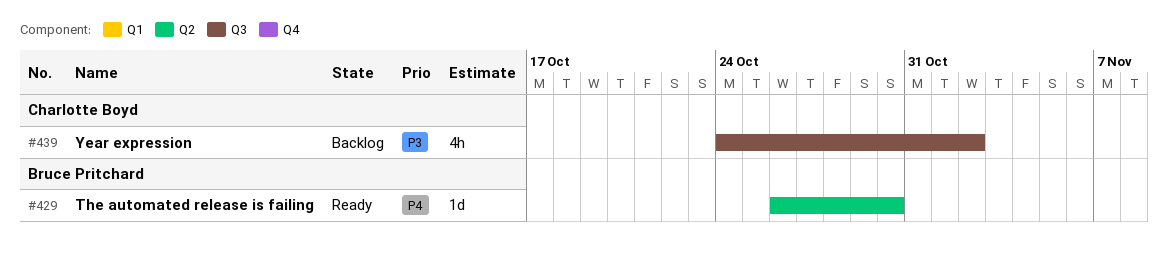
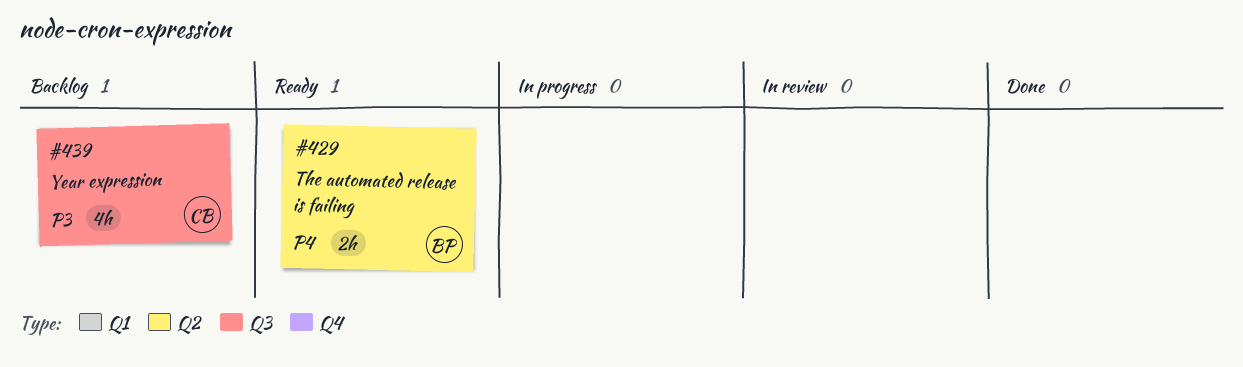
#429, estimate: 1d -> 2h

